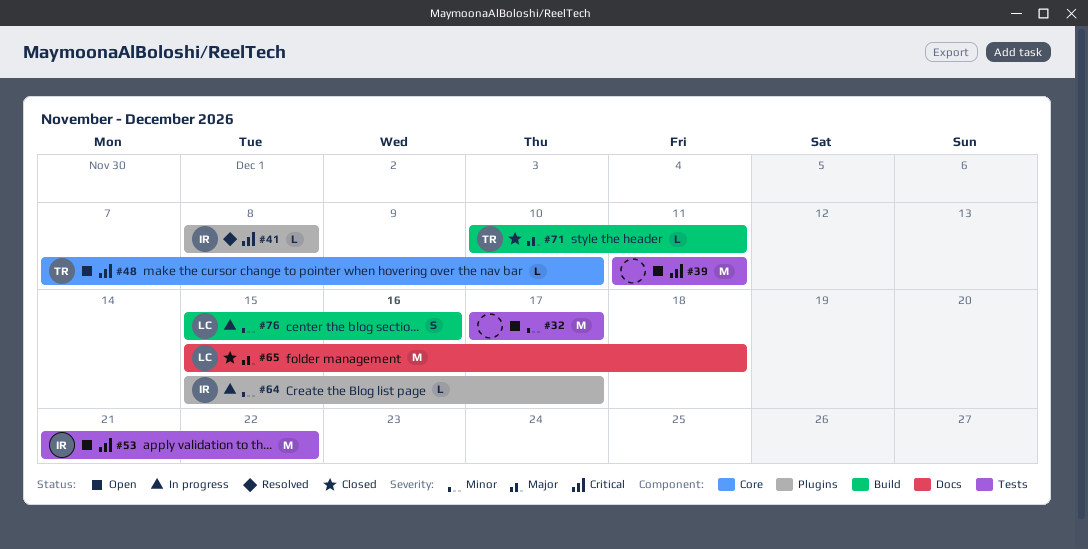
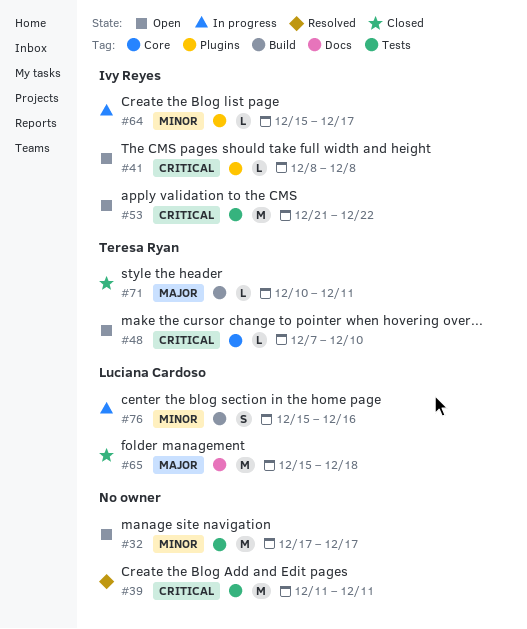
#39, status: Open -> Resolved
#41, status: Resolved -> Open

